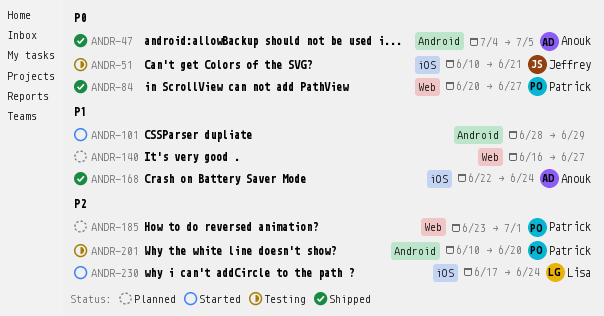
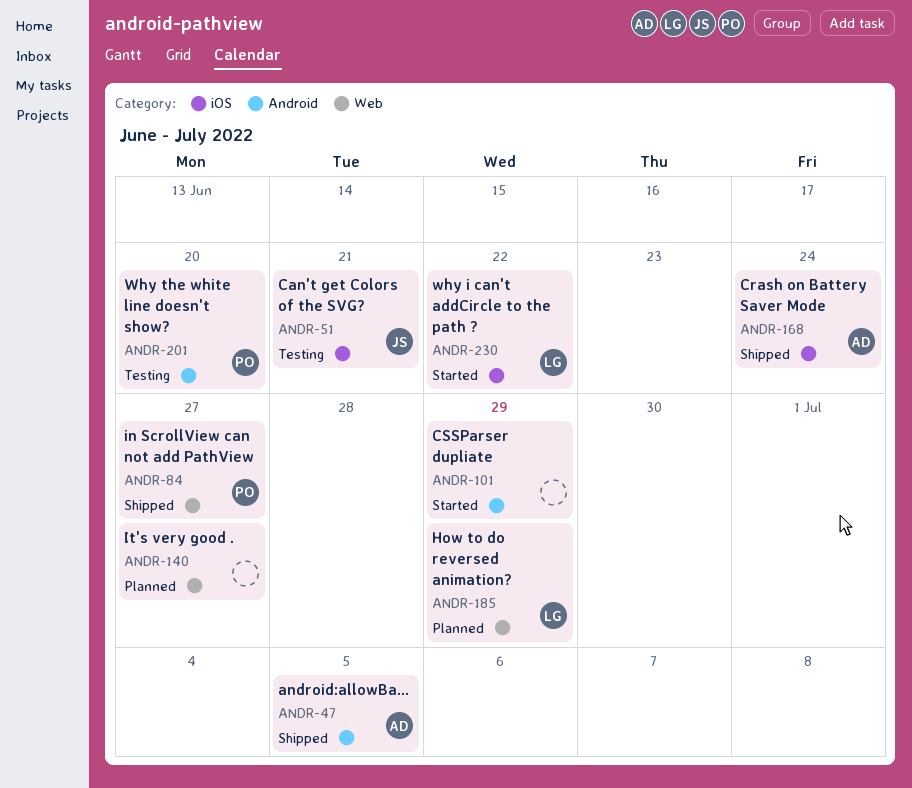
ANDR-185, owner: Patrick -> Lisa
ANDR-185, due: Jul 1 -> Jun 29
ANDR-230, due: Jun 24 -> Jun 22

